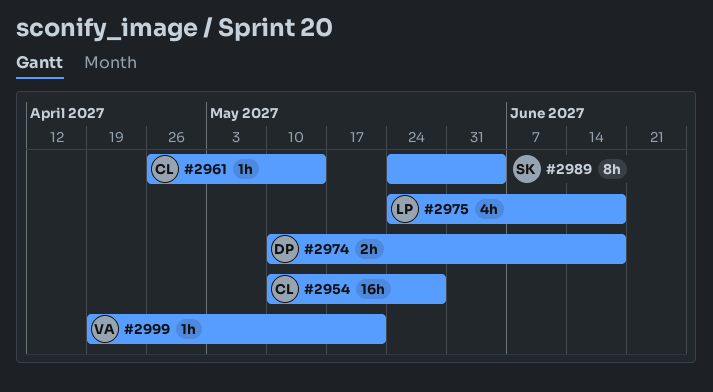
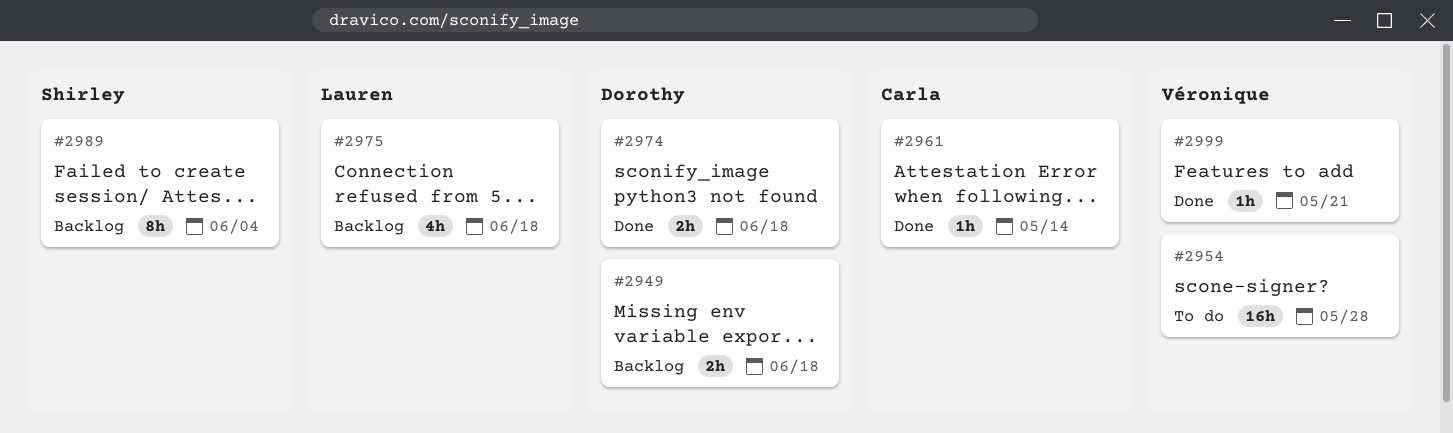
#2949: none -> present
#2954, owner: Carla -> Véronique

